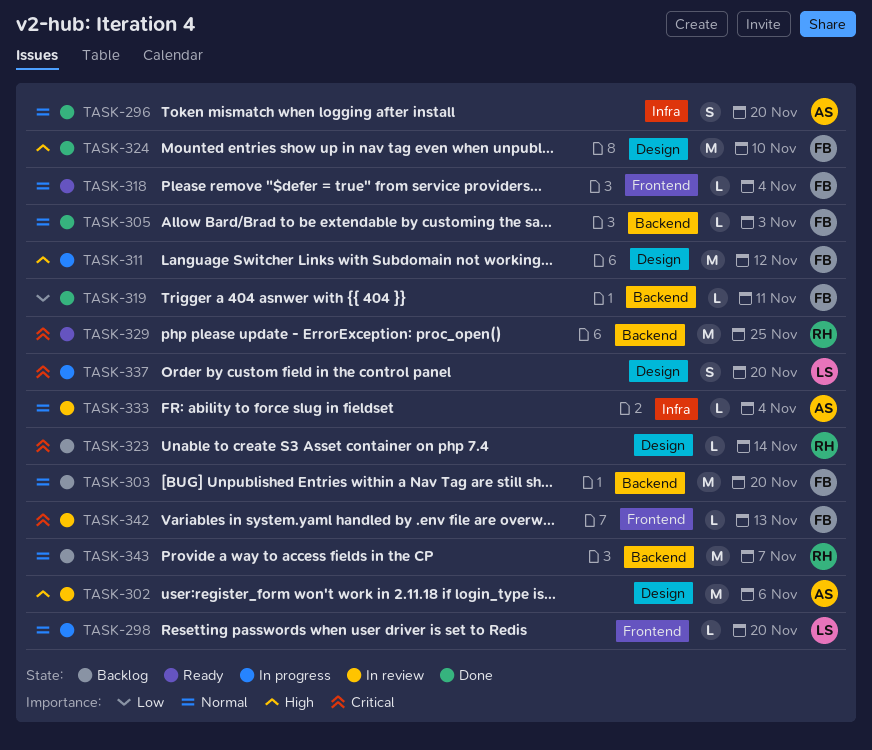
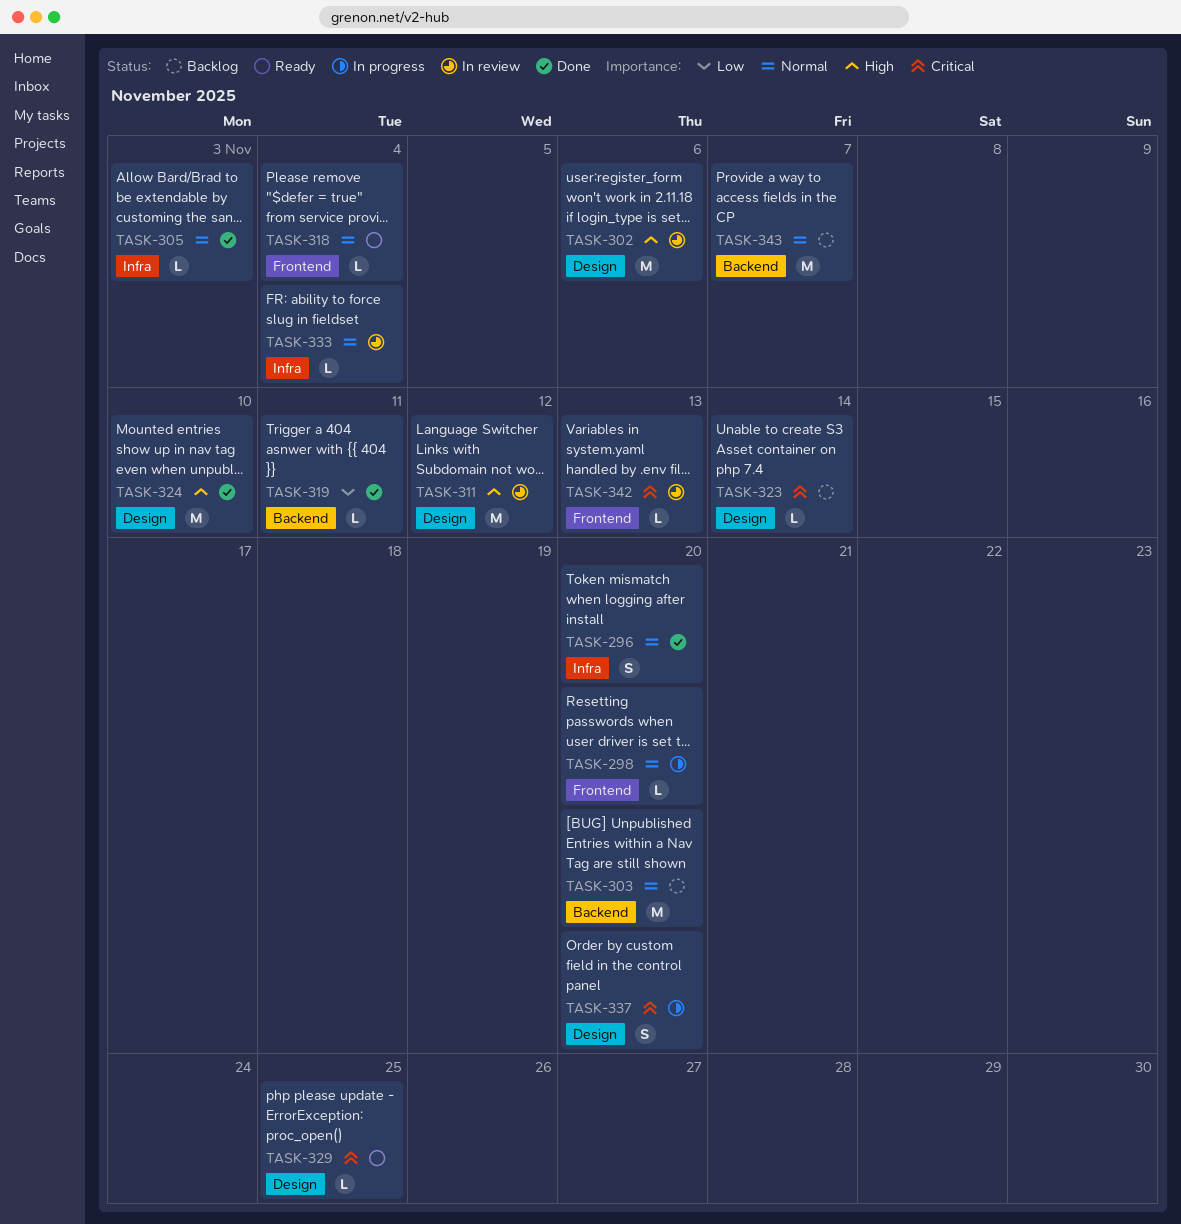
TASK-305, label: Backend -> Infra
TASK-311, status: In progress -> In review
TASK-329, label: Backend -> Design
TASK-329, estimate: M -> L

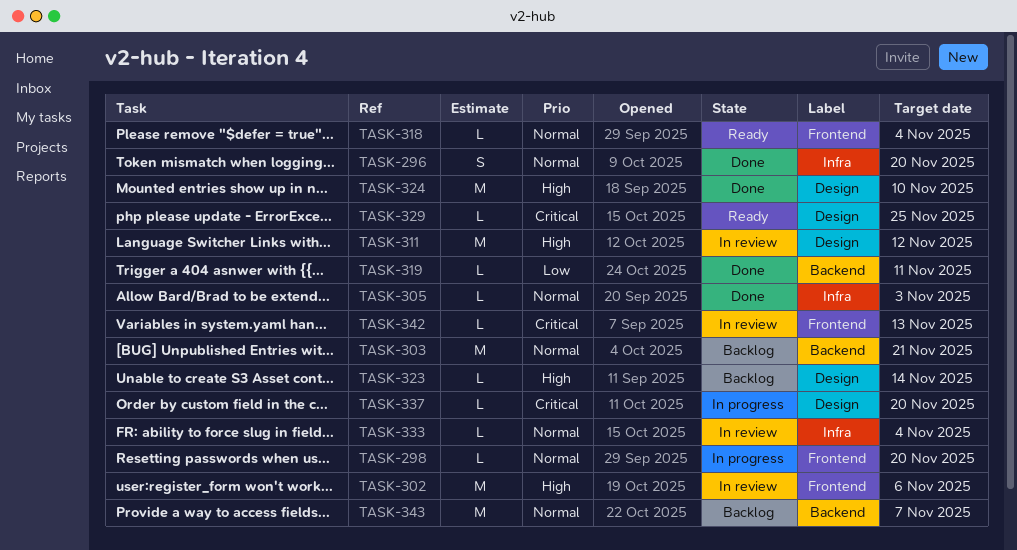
TASK-302, label: Design -> Frontend
TASK-303, due: Nov 20 -> Nov 21
TASK-323, priority: Critical -> High
TASK-337, estimate: S -> L

